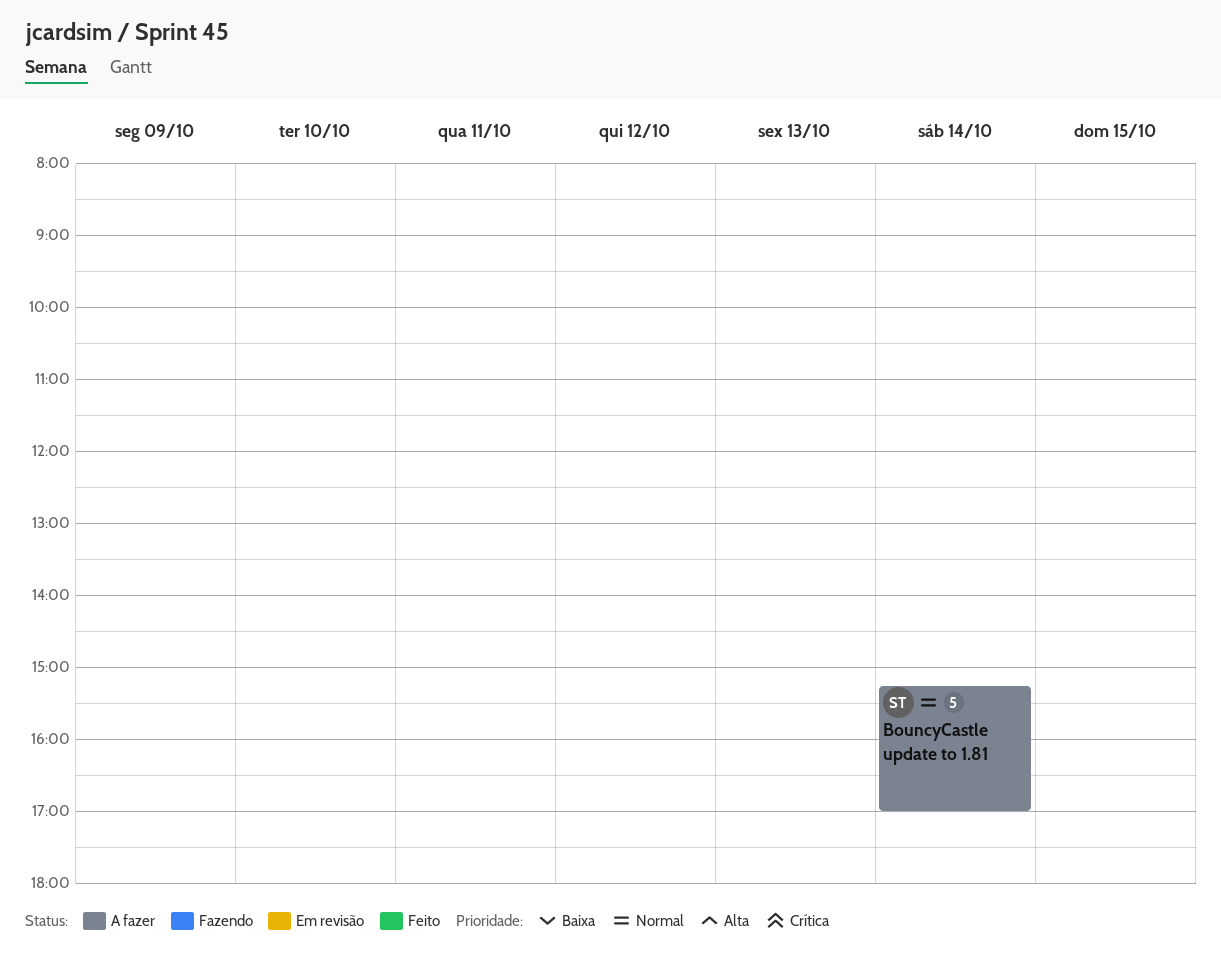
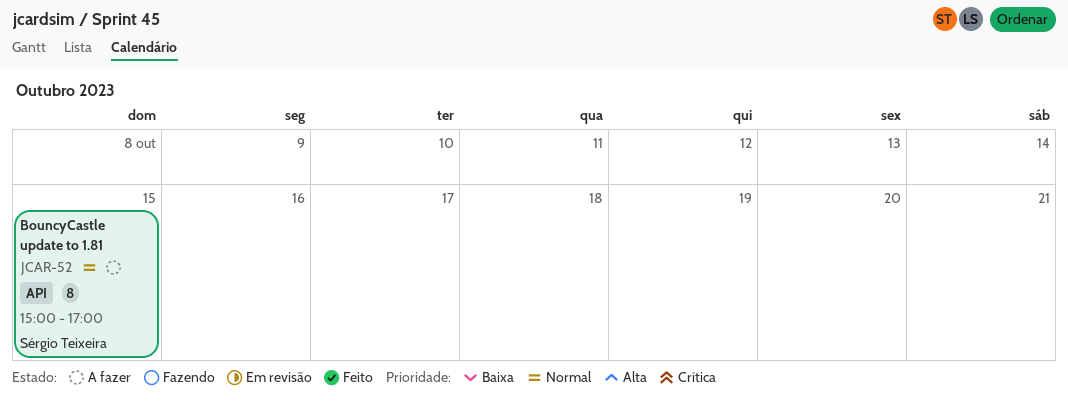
BouncyCastle update to 1.81, estimate: 5 -> 8
BouncyCastle update to 1.81, day: Oct 14 -> Oct 15
BouncyCastle update to 1.81, begins: 15:15 -> 15:00

